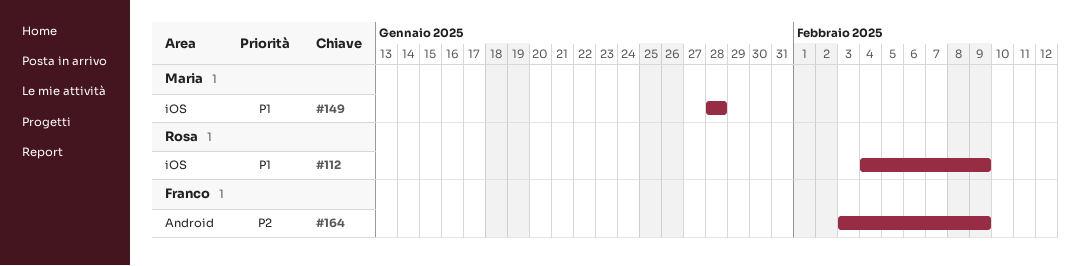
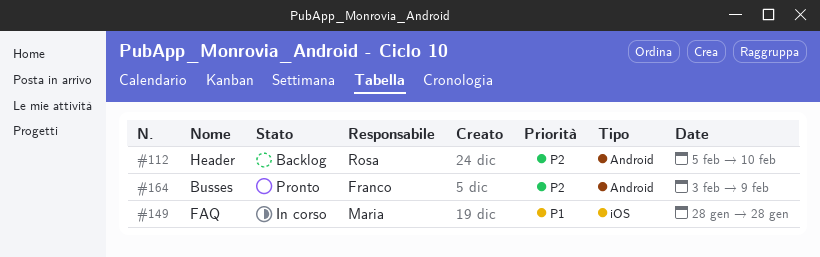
#112, priority: P1 -> P2
#112, label: iOS -> Android
#112, start: Feb 4 -> Feb 5
#112, due: Feb 9 -> Feb 10

